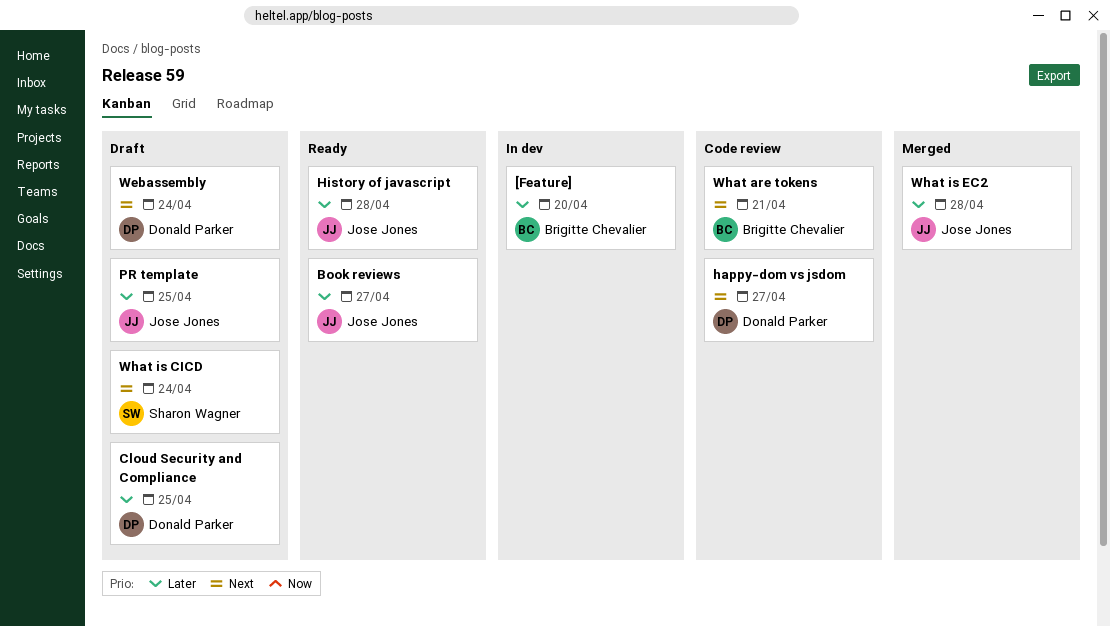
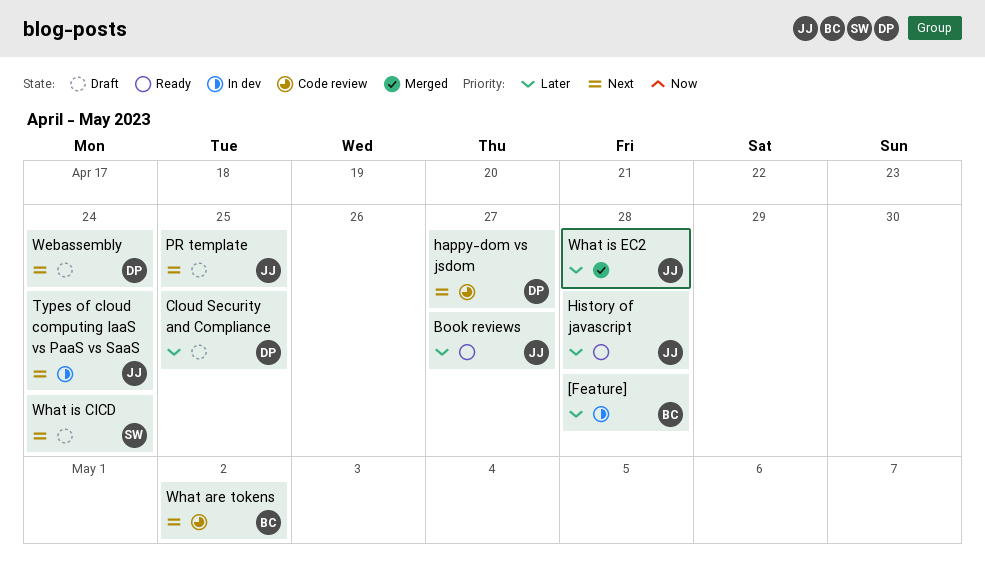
[Feature], due: Apr 20 -> Apr 28
PR template, priority: Later -> Next
Types of cloud computing IaaS vs PaaS vs SaaS: none -> present
What are tokens, due: Apr 21 -> May 2

